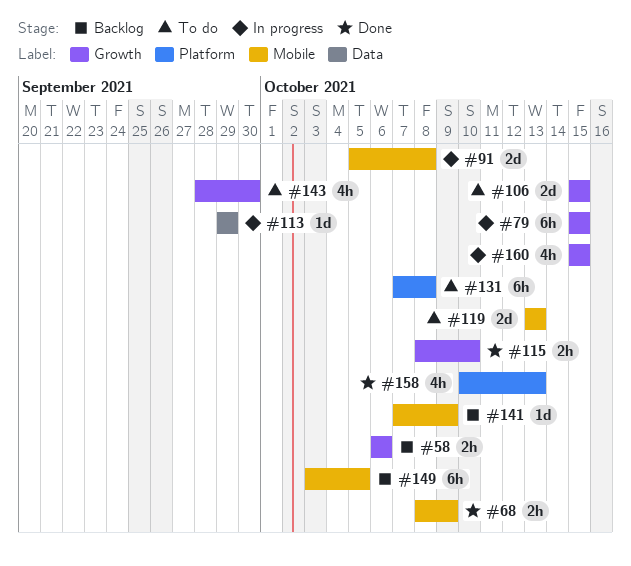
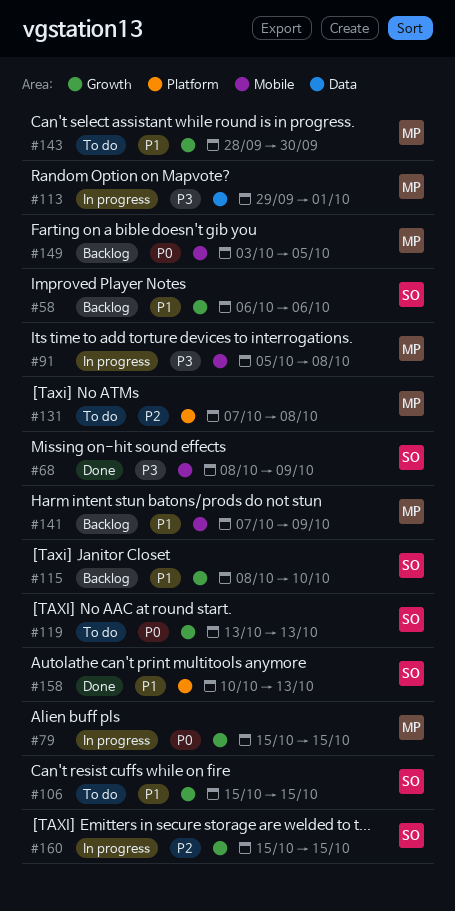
#113, due: Sep 29 -> Oct 1
#115, status: Done -> Backlog
#119, label: Mobile -> Growth

